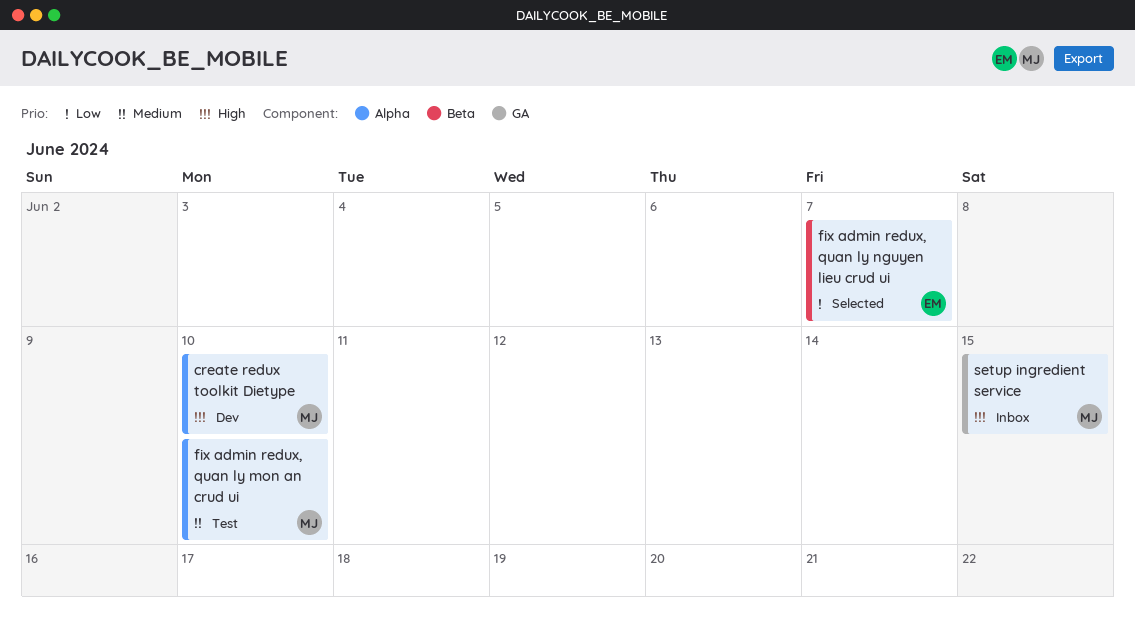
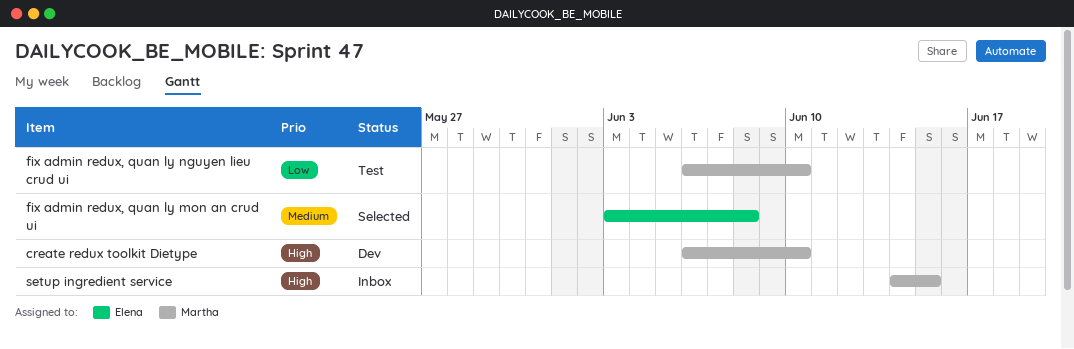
fix admin redux, quan ly mon an crud ui, status: Test -> Selected
fix admin redux, quan ly mon an crud ui, owner: Martha -> Elena
fix admin redux, quan ly mon an crud ui, due: Jun 10 -> Jun 8
fix admin redux, quan ly nguyen lieu crud ui, status: Selected -> Test
fix admin redux, quan ly nguyen lieu crud ui, owner: Elena -> Martha
fix admin redux, quan ly nguyen lieu crud ui, due: Jun 7 -> Jun 10

